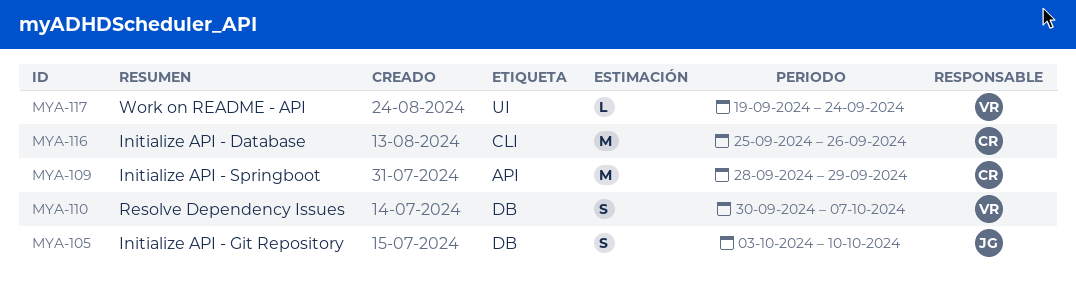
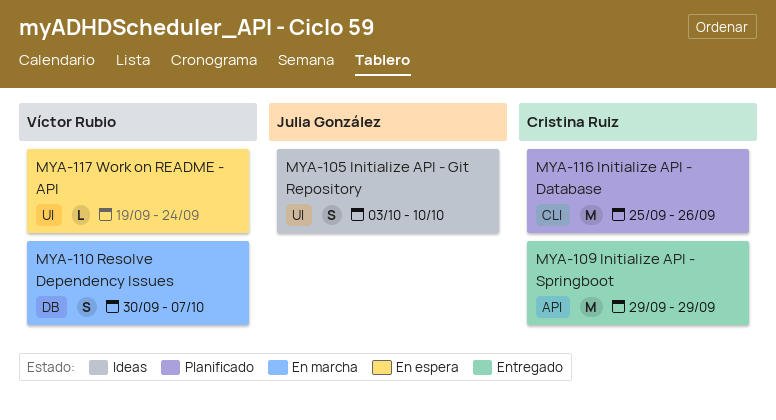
MYA-105, label: DB -> UI
MYA-109, start: Sep 28 -> Sep 29

